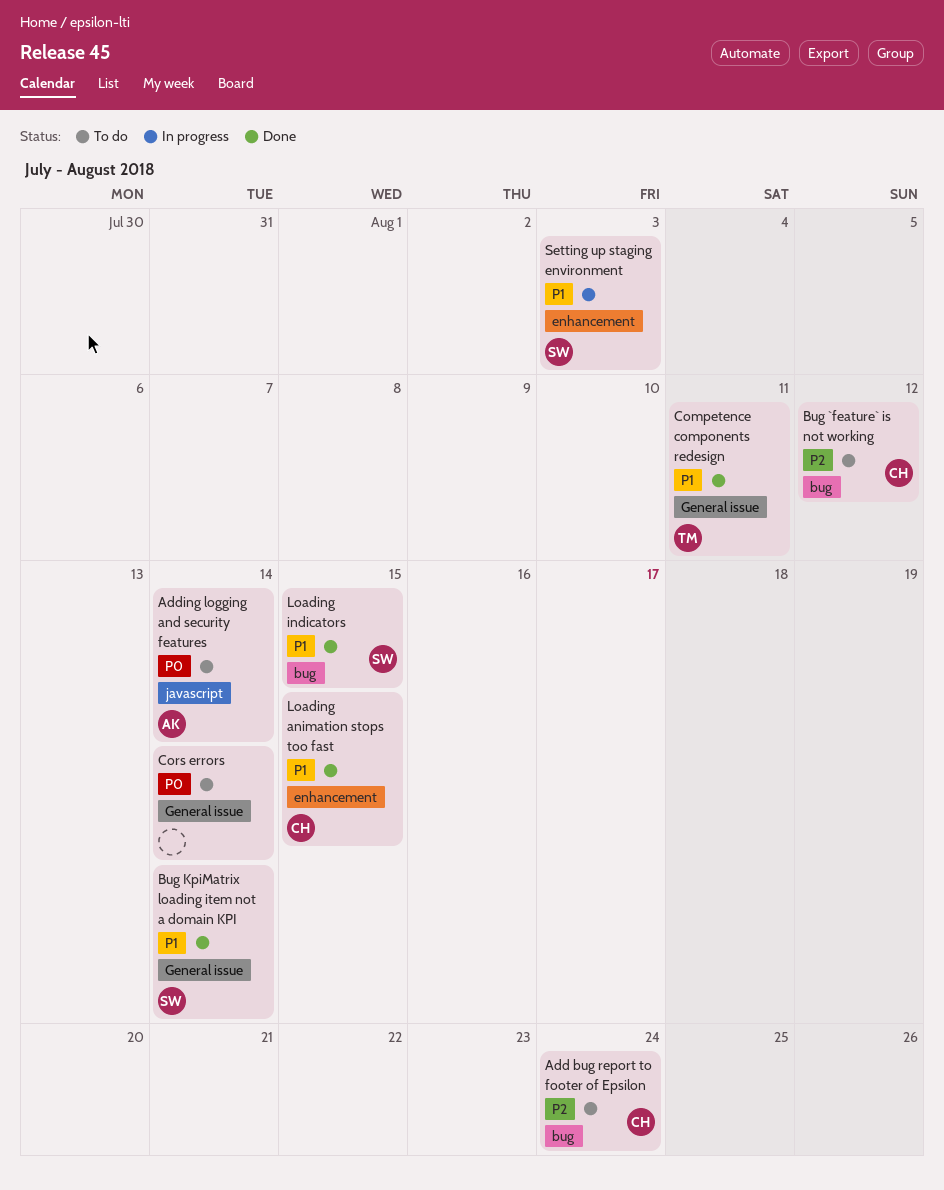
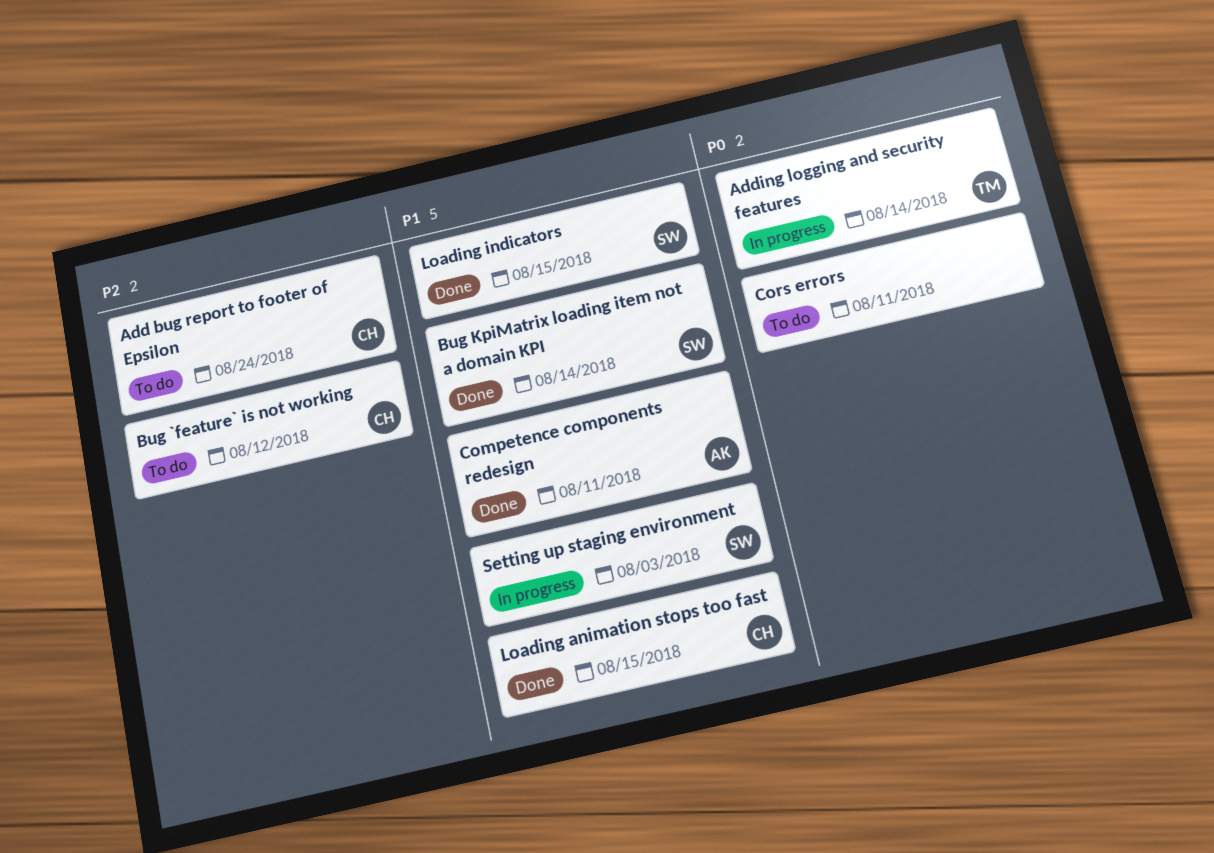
Adding logging and security features, status: To do -> In progress
Adding logging and security features, owner: AK -> TM
Competence components redesign, owner: TM -> AK
Cors errors, due: Aug 14 -> Aug 11

